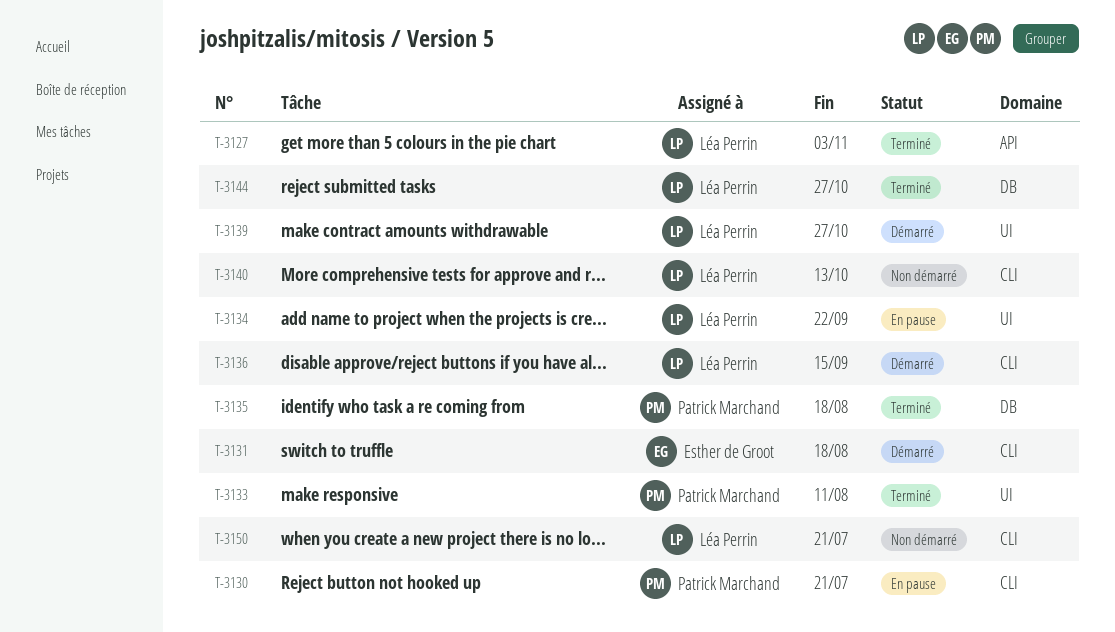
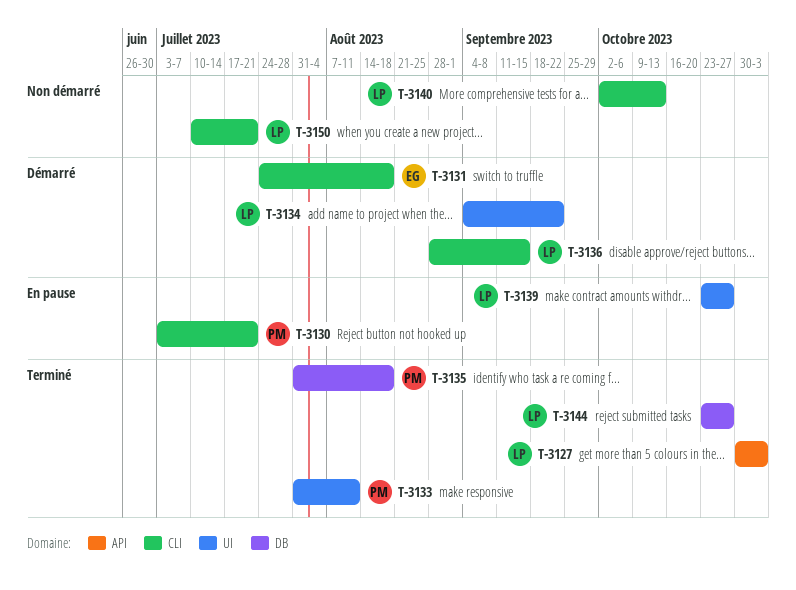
T-3134, status: En pause -> Démarré
T-3139, status: Démarré -> En pause

